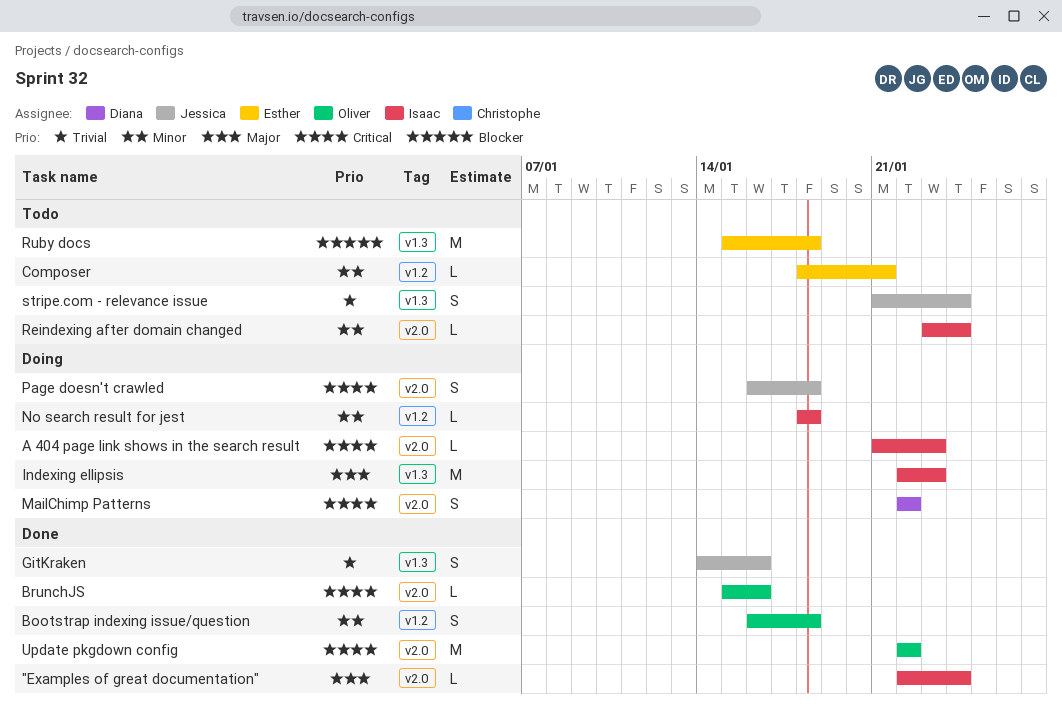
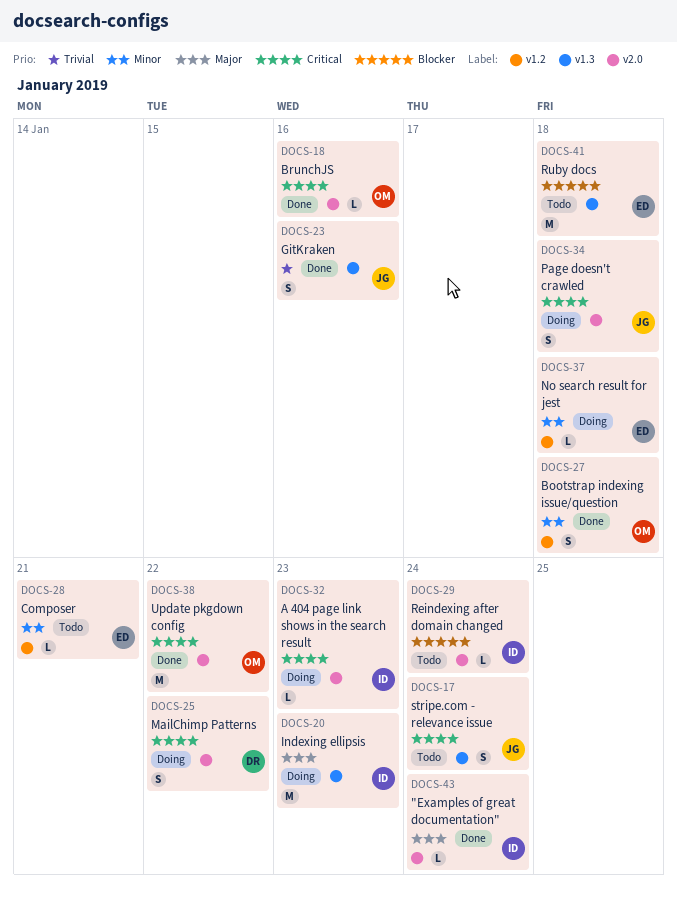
No search result for jest, owner: Isaac -> Esther
Reindexing after domain changed, priority: Minor -> Blocker
stripe.com - relevance issue, priority: Trivial -> Critical

